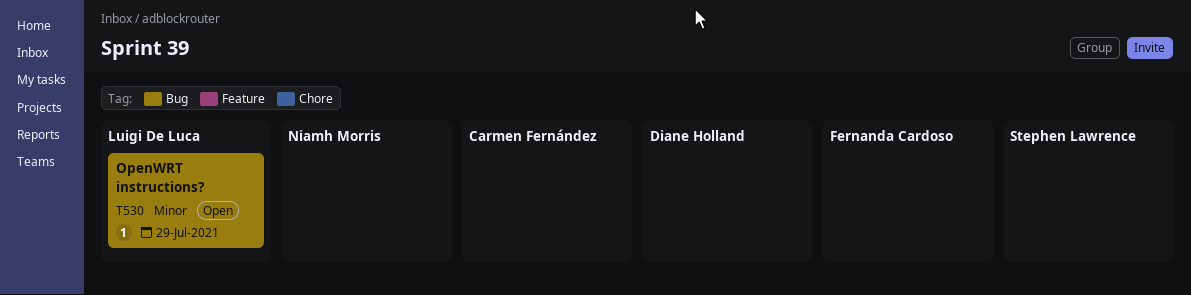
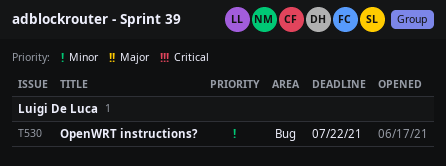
T530, due: Jul 29 -> Jul 22

